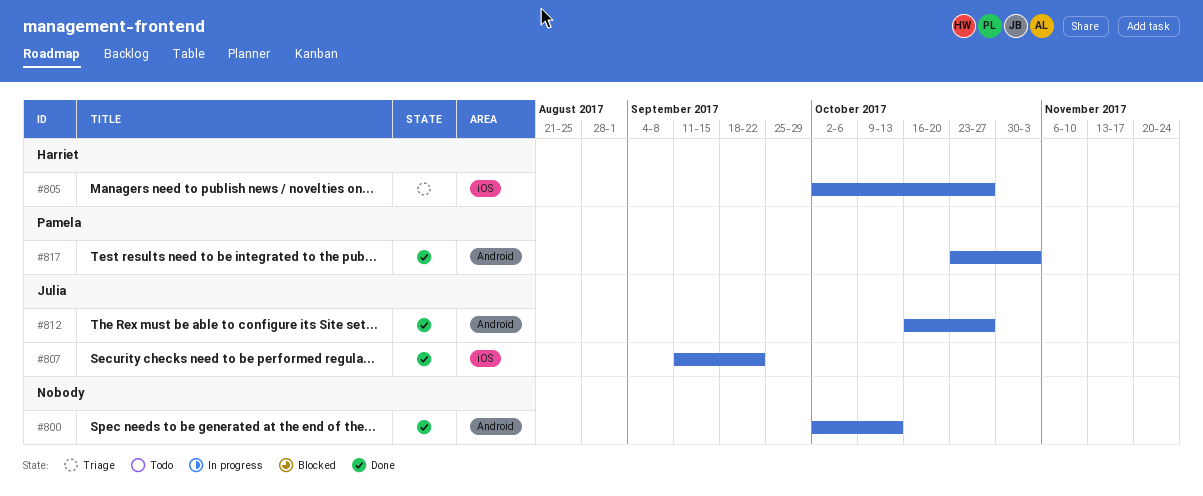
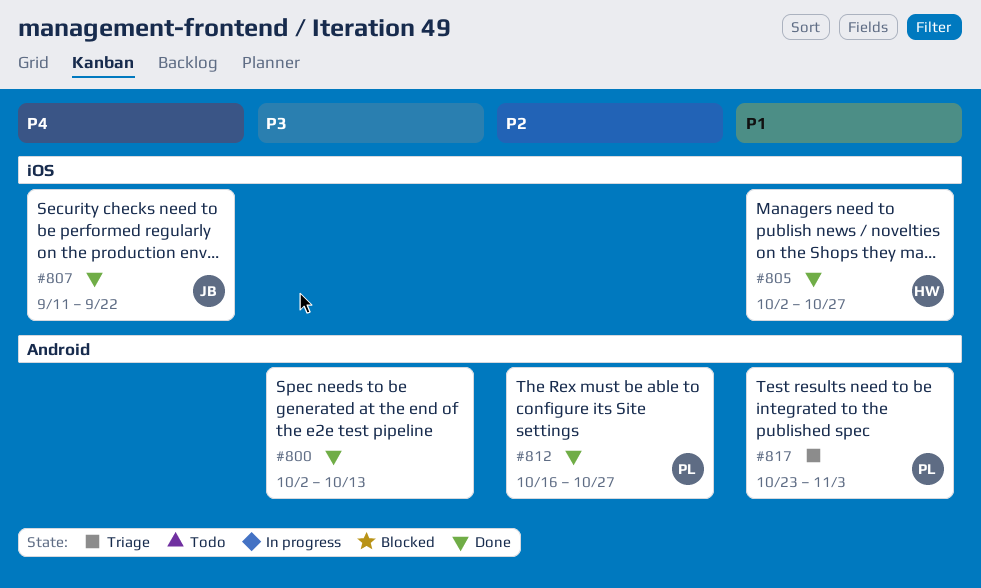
#805, status: Triage -> Done
#812, owner: Julia -> Pamela
#817, status: Done -> Triage

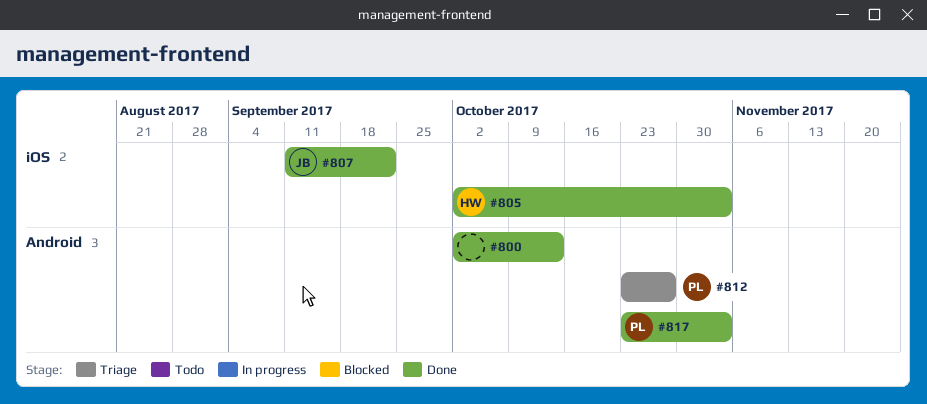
#805, due: Oct 27 -> Nov 3
#812, status: Done -> Triage
#812, start: Oct 16 -> Oct 23
#817, status: Triage -> Done

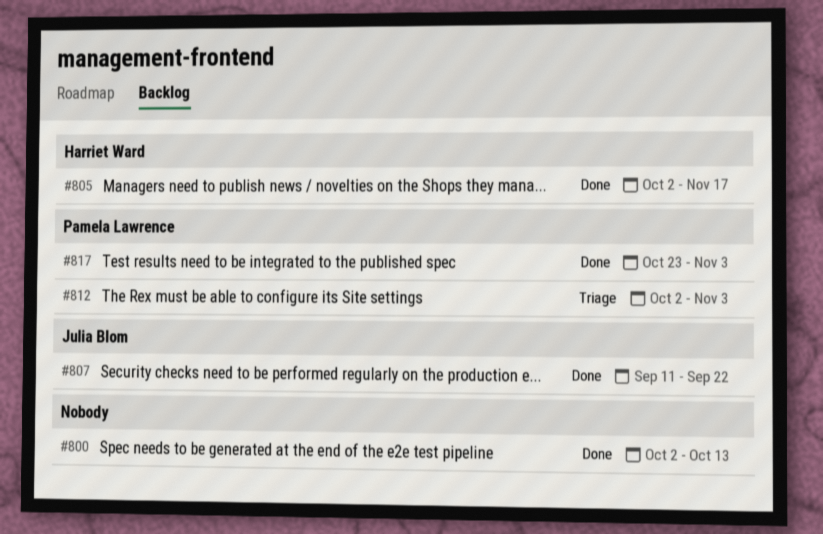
#805, due: Nov 3 -> Nov 17
#812, start: Oct 23 -> Oct 2
#812, due: Oct 27 -> Nov 3

